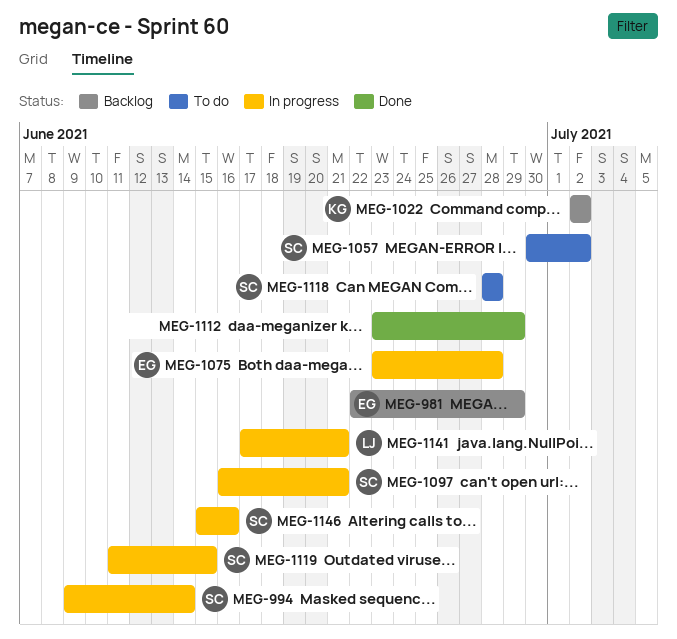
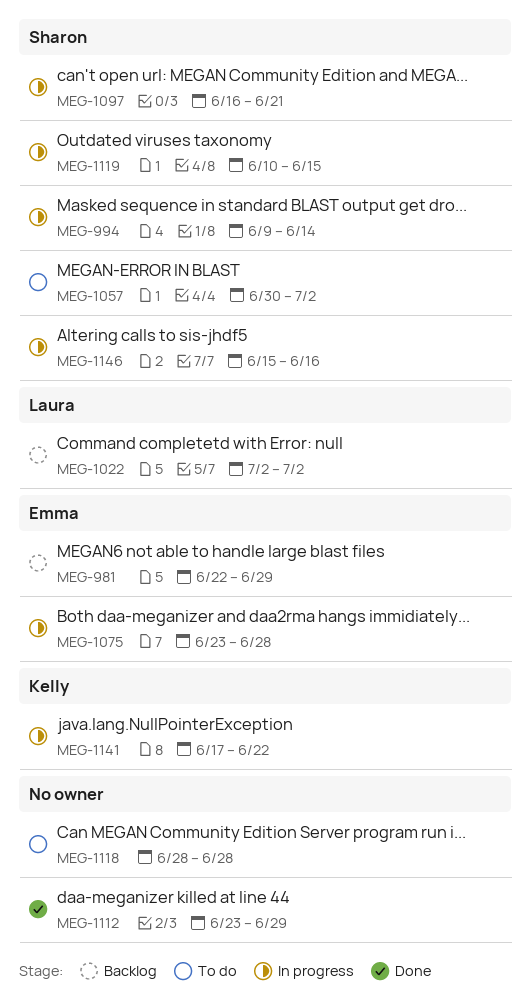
MEG-1022, owner: Kelly -> Laura
MEG-1118, owner: Sharon -> none
MEG-1119, start: Jun 11 -> Jun 10
MEG-1141, owner: Laura -> Kelly
MEG-1141, due: Jun 21 -> Jun 22

